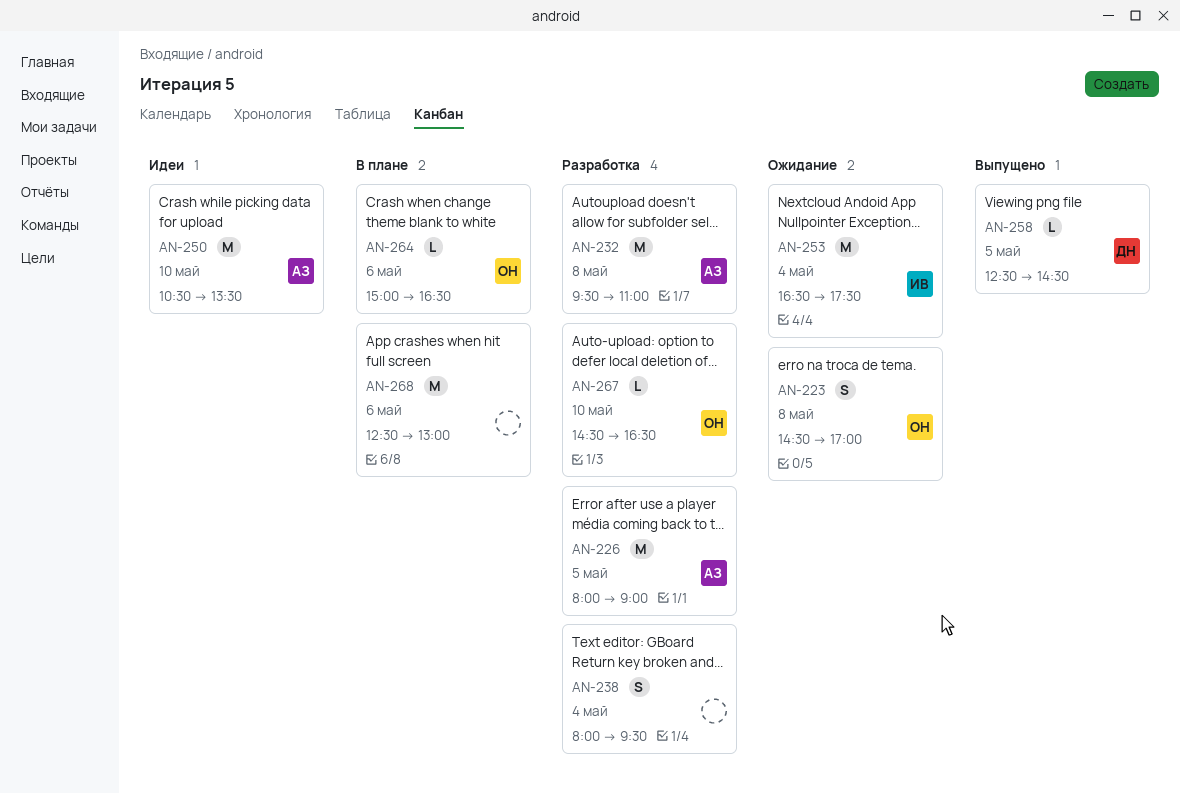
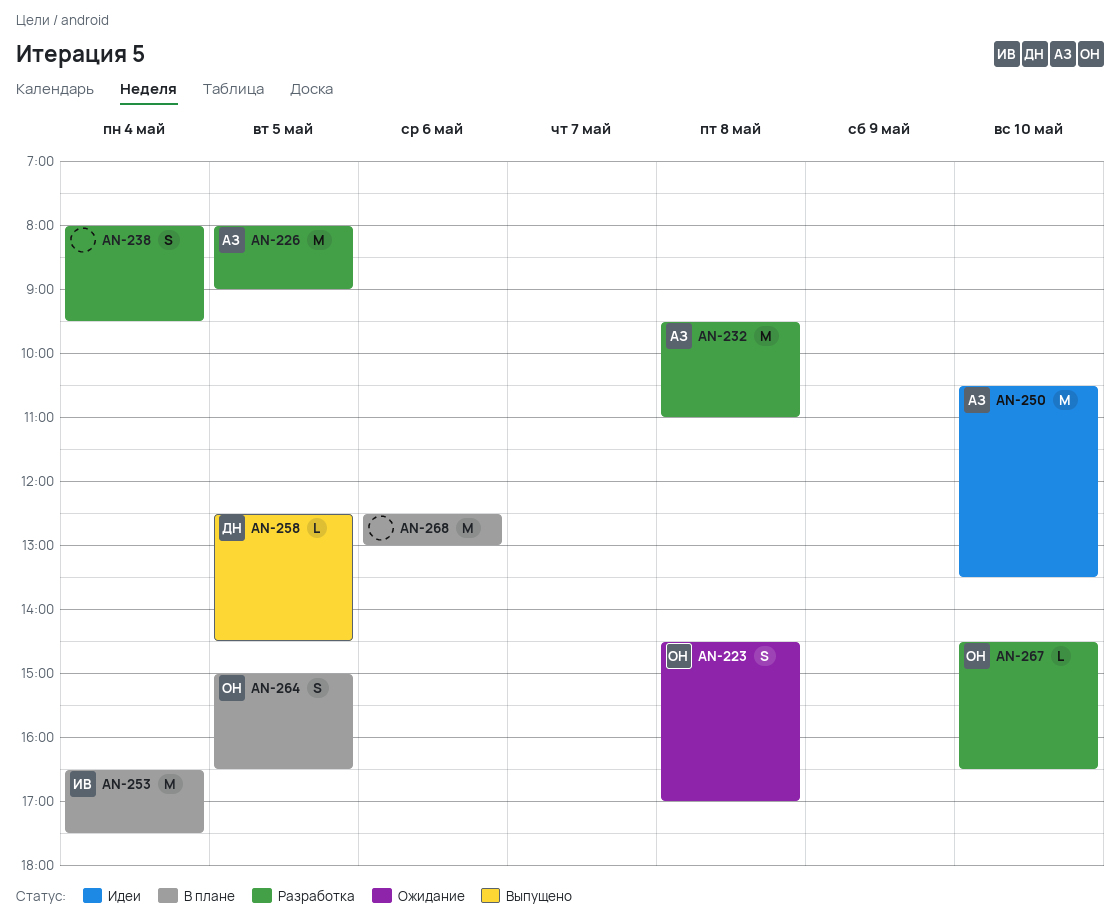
AN-253, status: Ожидание -> В плане
AN-264, estimate: L -> S
AN-264, day: May 6 -> May 5

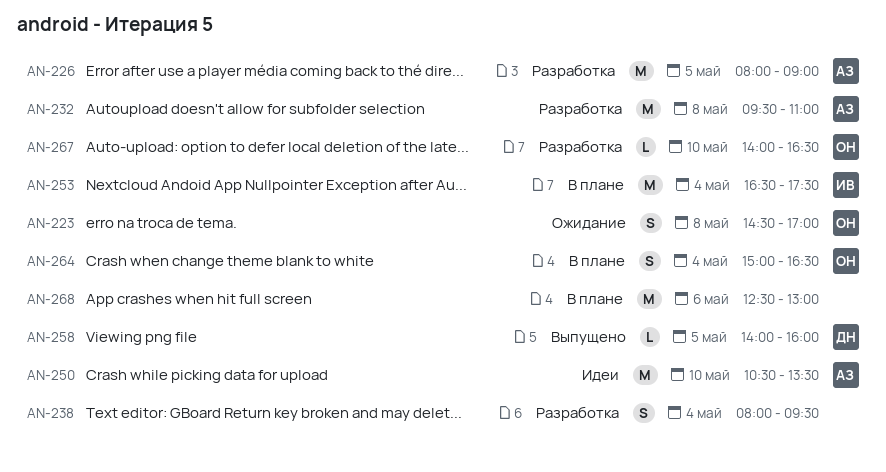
AN-258, begins: 12:30 -> 14:00
AN-258, ends: 14:30 -> 16:00
AN-264, day: May 5 -> May 4
AN-267, begins: 14:30 -> 14:00

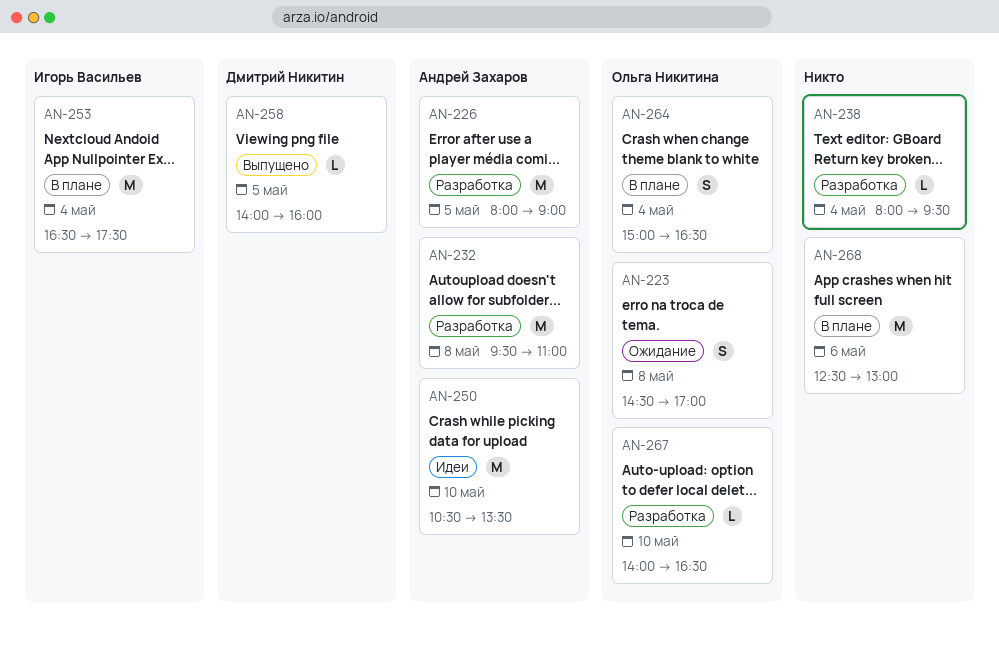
AN-238, estimate: S -> L

